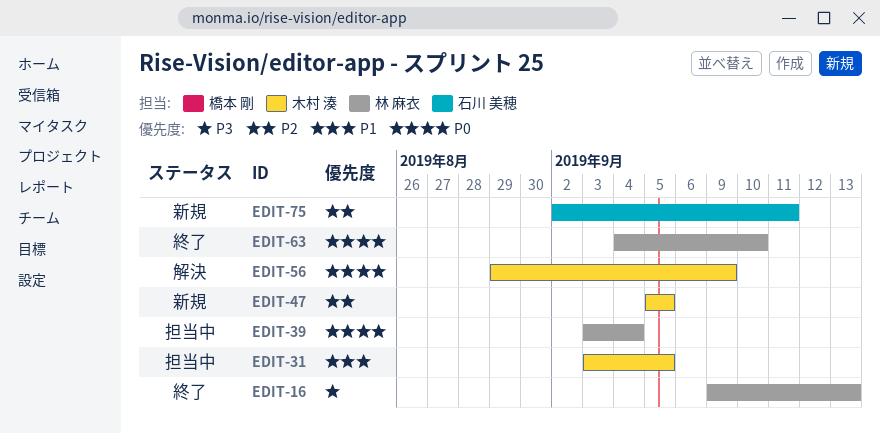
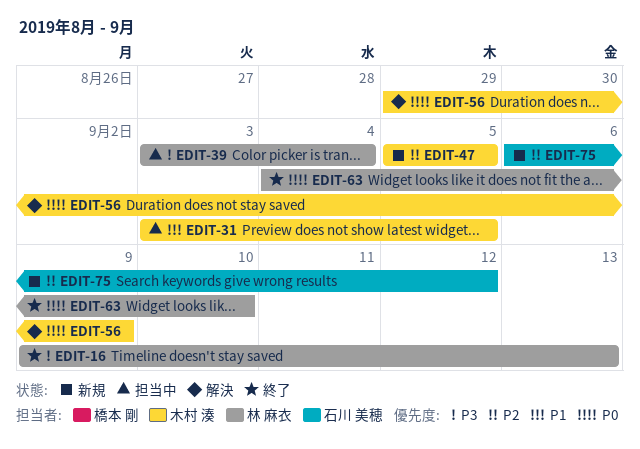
EDIT-39, priority: P0 -> P3
EDIT-75, start: Sep 2 -> Sep 6
EDIT-75, due: Sep 11 -> Sep 12

